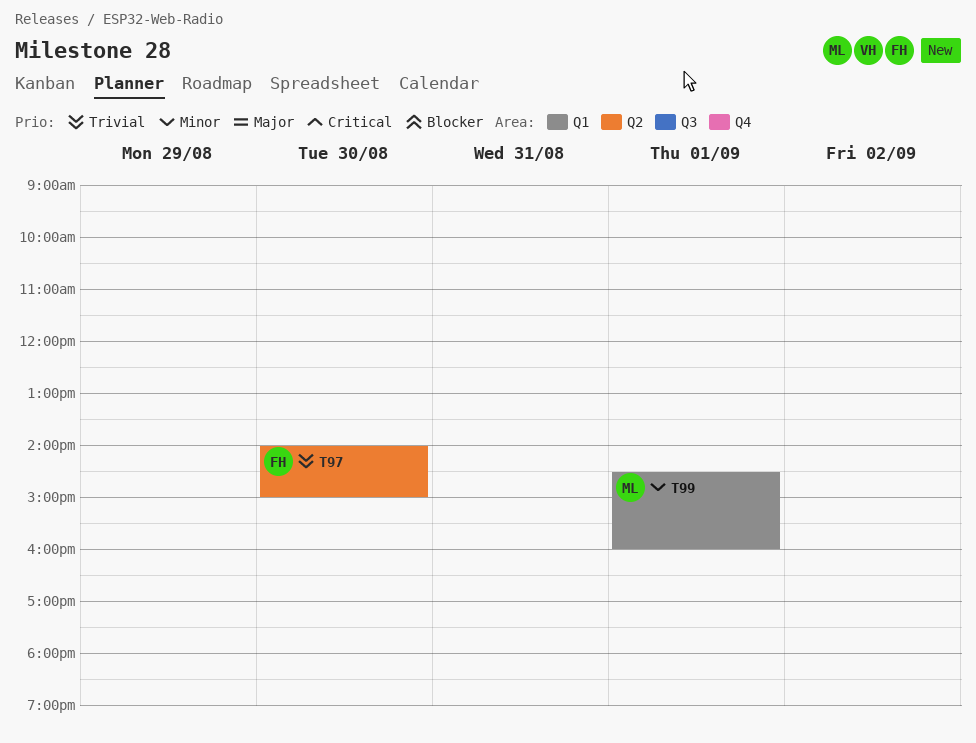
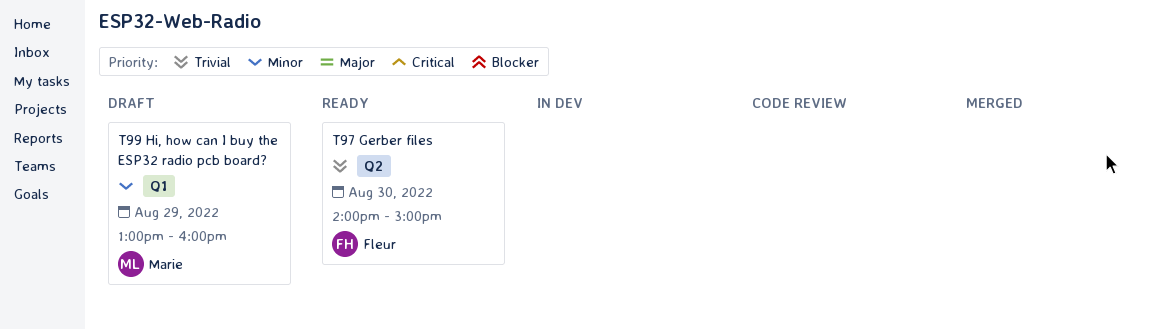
T99, day: Sep 1 -> Aug 29
T99, begins: 14:30 -> 13:00

